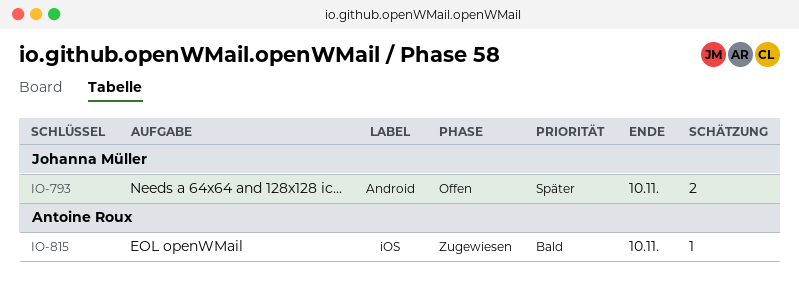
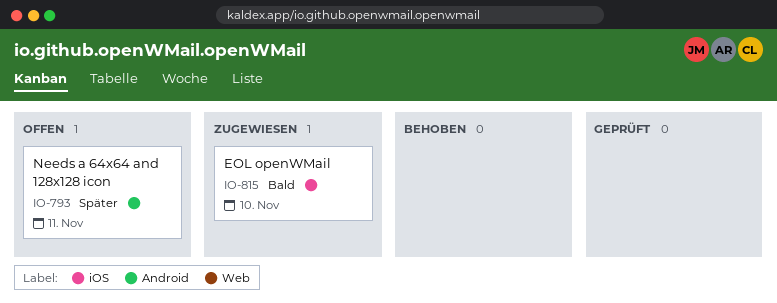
IO-793, due: Nov 10 -> Nov 11

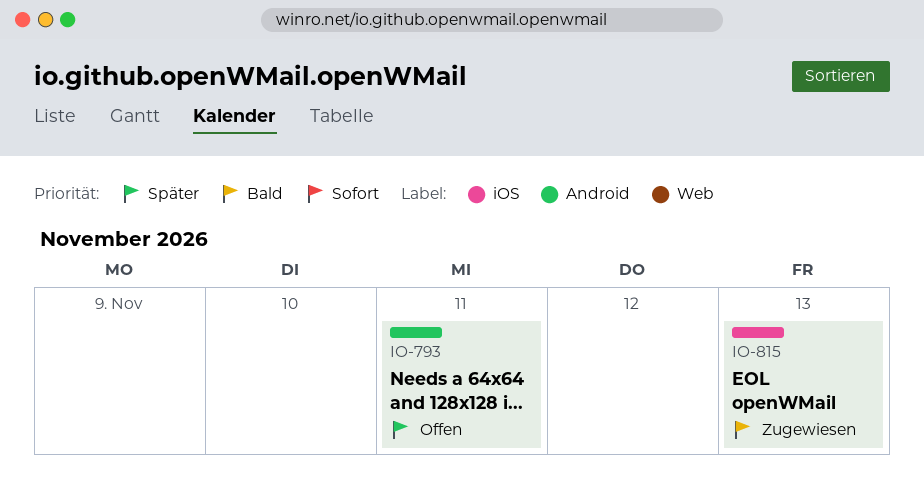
IO-815, due: Nov 10 -> Nov 13

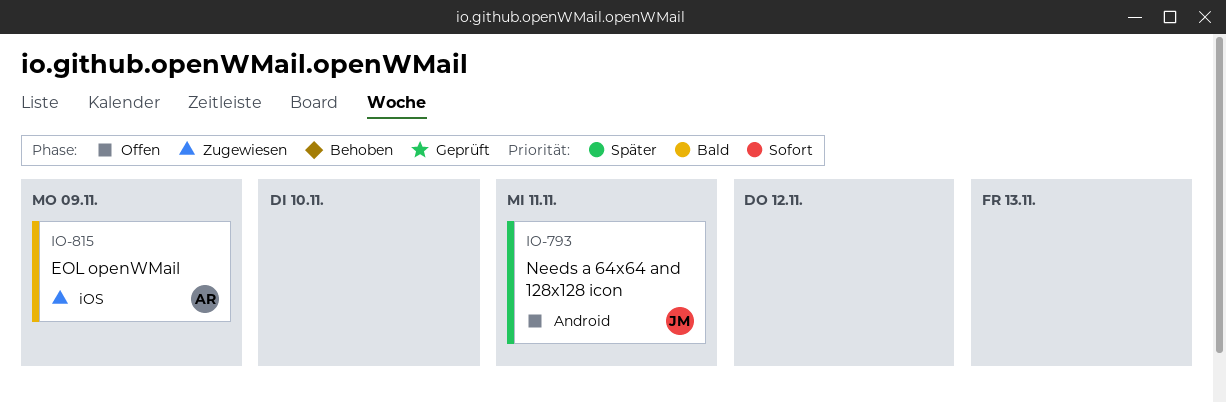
IO-815, due: Nov 13 -> Nov 9

